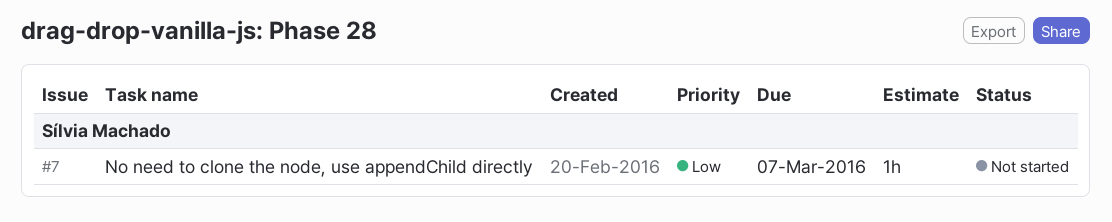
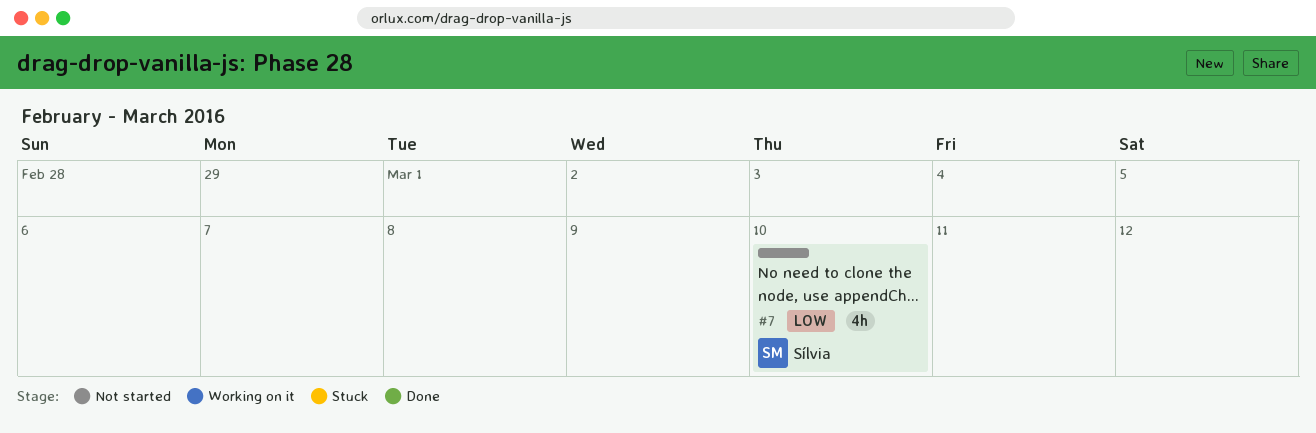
#7, estimate: 1h -> 4h
#7, due: Mar 7 -> Mar 10

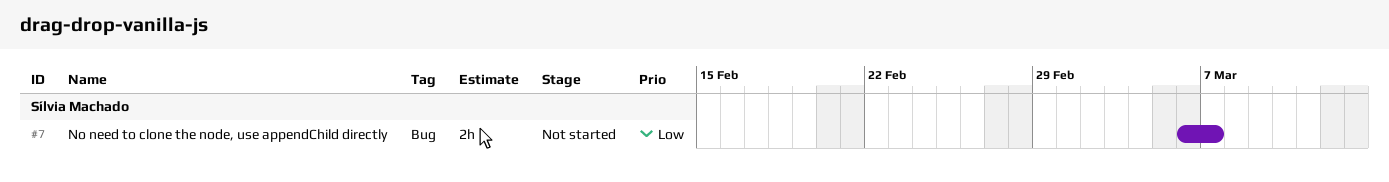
#7, estimate: 4h -> 2h
#7, due: Mar 10 -> Mar 7

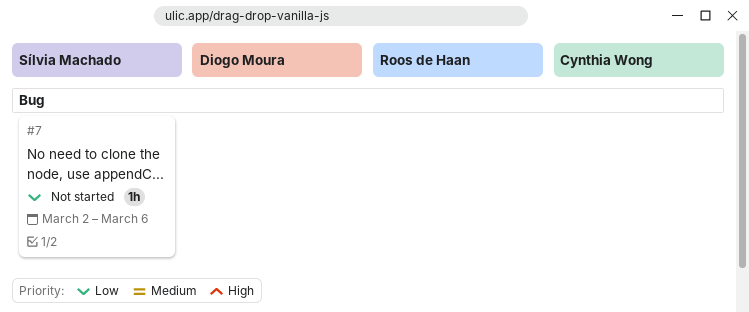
#7, estimate: 2h -> 1h
#7, start: Mar 6 -> Mar 2
#7, due: Mar 7 -> Mar 6

